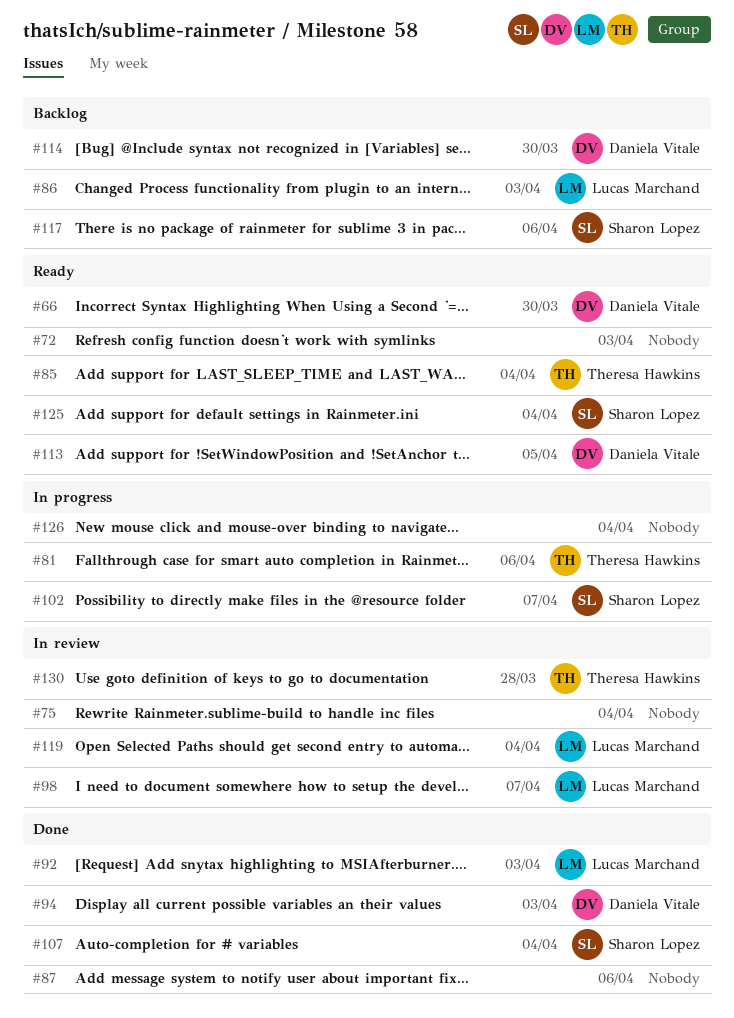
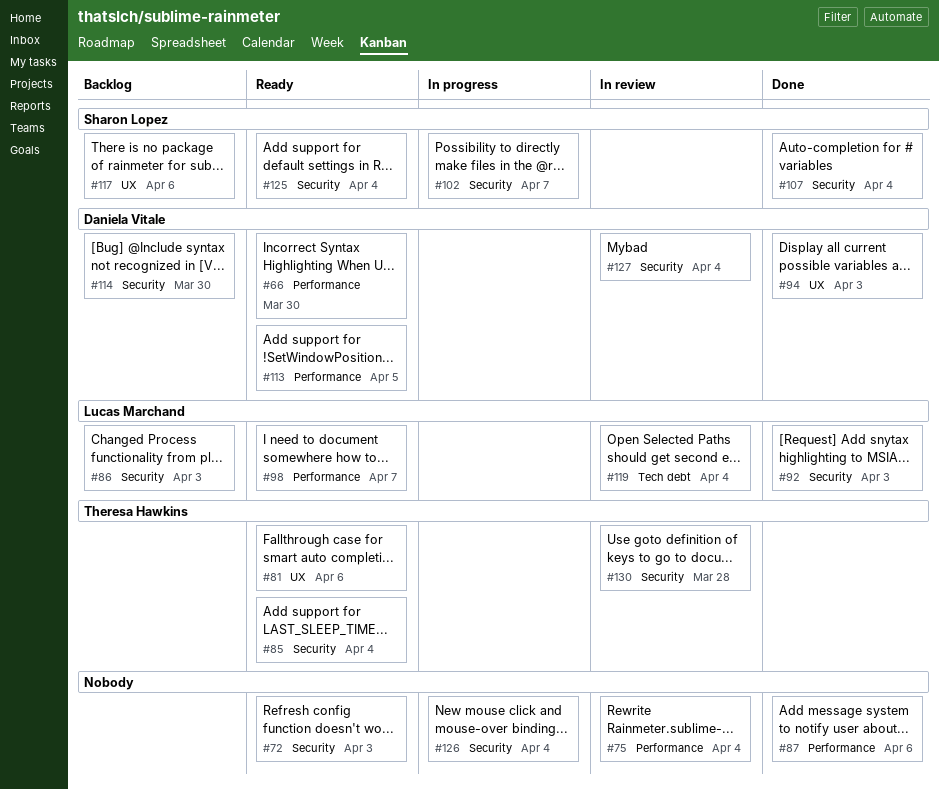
#81, status: In progress -> Ready
#98, status: In review -> Ready
#127: none -> present

